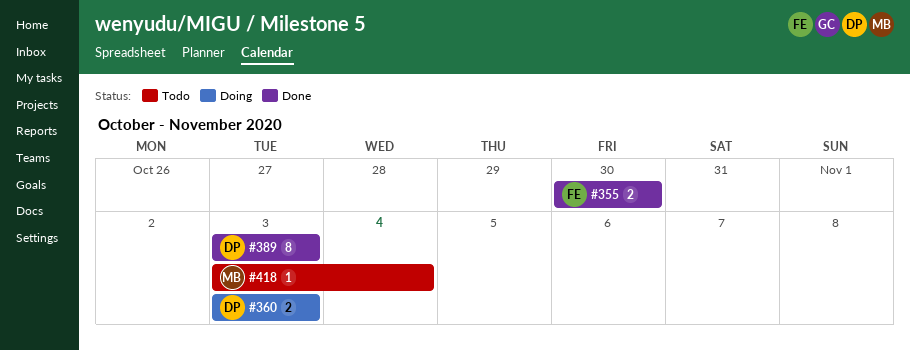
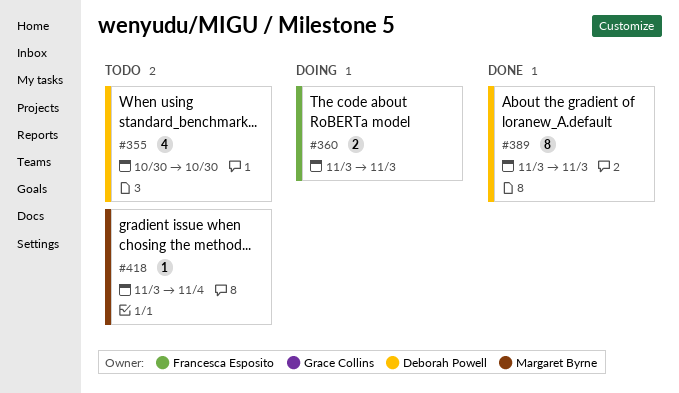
#355, status: Done -> Todo
#355, owner: Francesca Esposito -> Deborah Powell
#355, estimate: 2 -> 4
#360, owner: Deborah Powell -> Francesca Esposito

